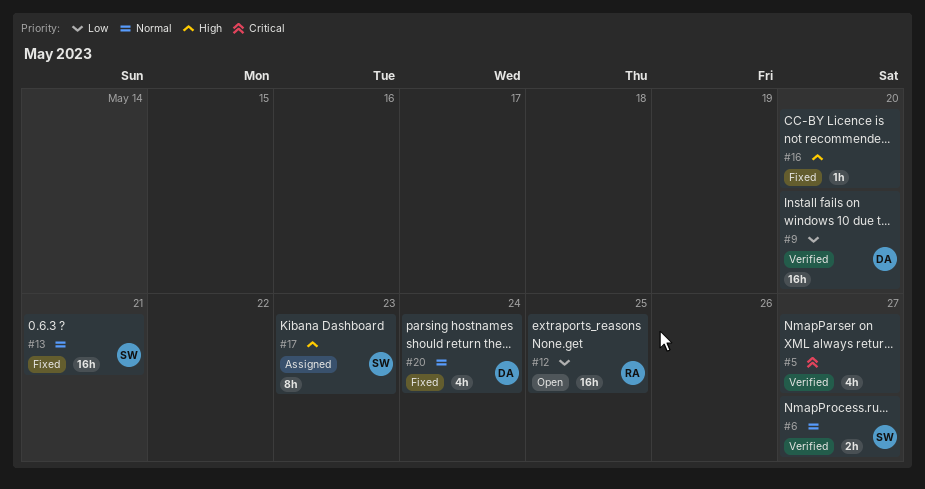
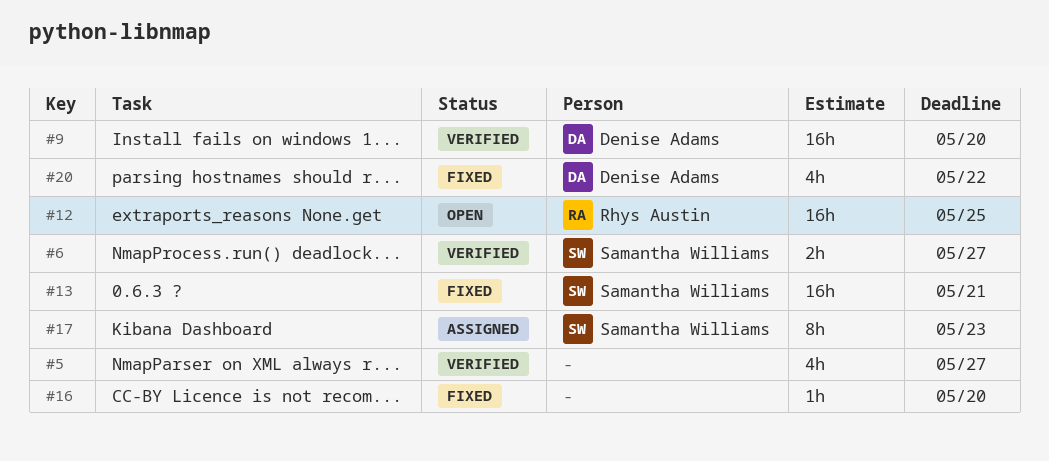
#20, due: May 24 -> May 22

